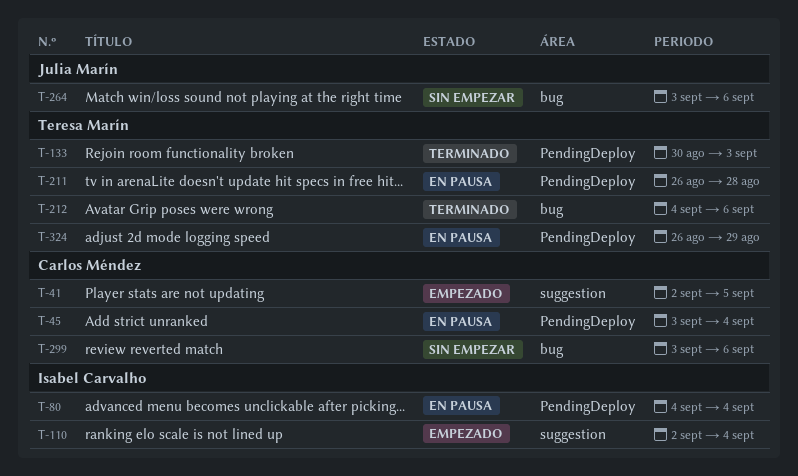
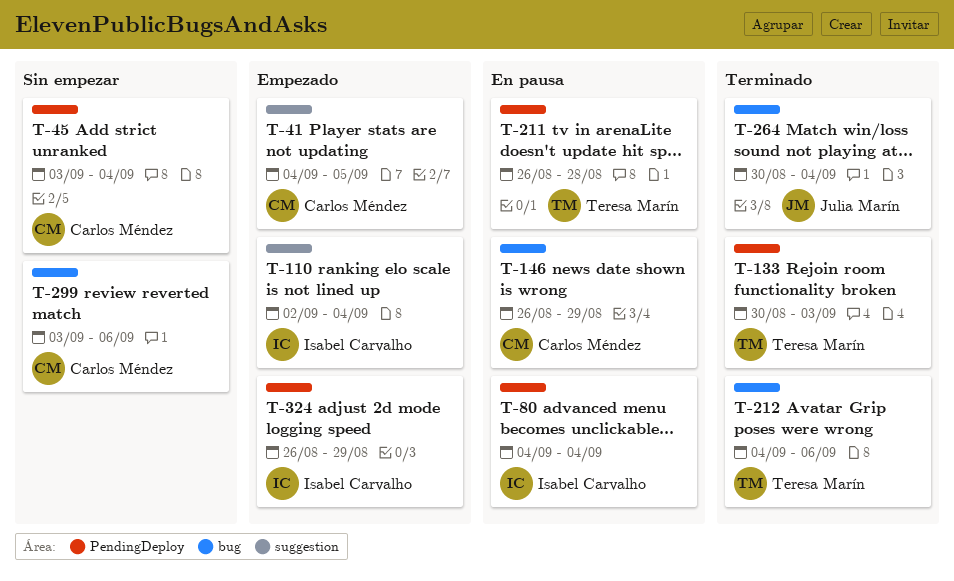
T-41, start: Sep 2 -> Sep 4
T-45, status: En pausa -> Sin empezar
T-146: none -> present
T-264, status: Sin empezar -> Terminado
T-264, start: Sep 3 -> Aug 30
T-264, due: Sep 6 -> Sep 4
T-324, status: En pausa -> Empezado
T-324, owner: Teresa Marín -> Isabel Carvalho

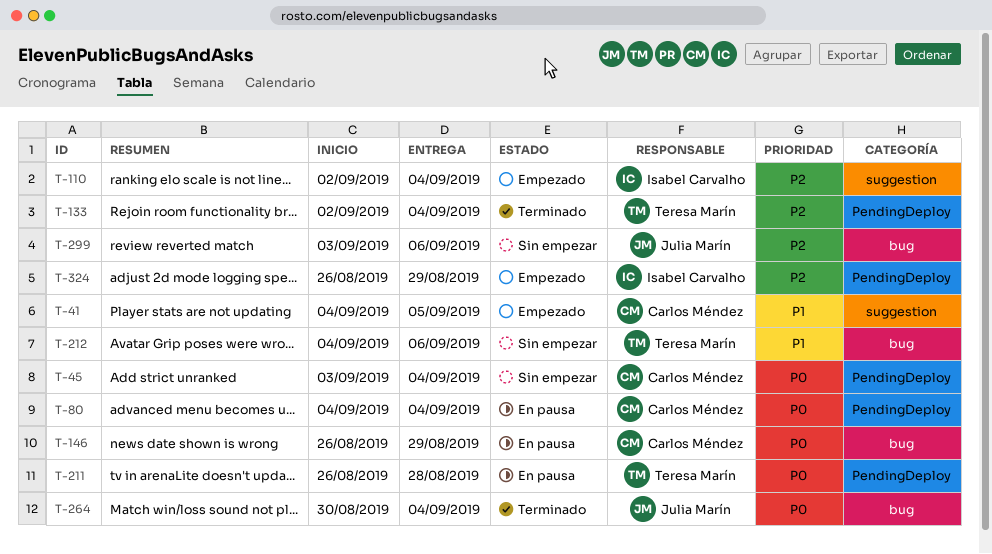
T-80, owner: Isabel Carvalho -> Carlos Méndez
T-133, start: Aug 30 -> Sep 2
T-133, due: Sep 3 -> Sep 4
T-212, status: Terminado -> Sin empezar
T-299, owner: Carlos Méndez -> Julia Marín

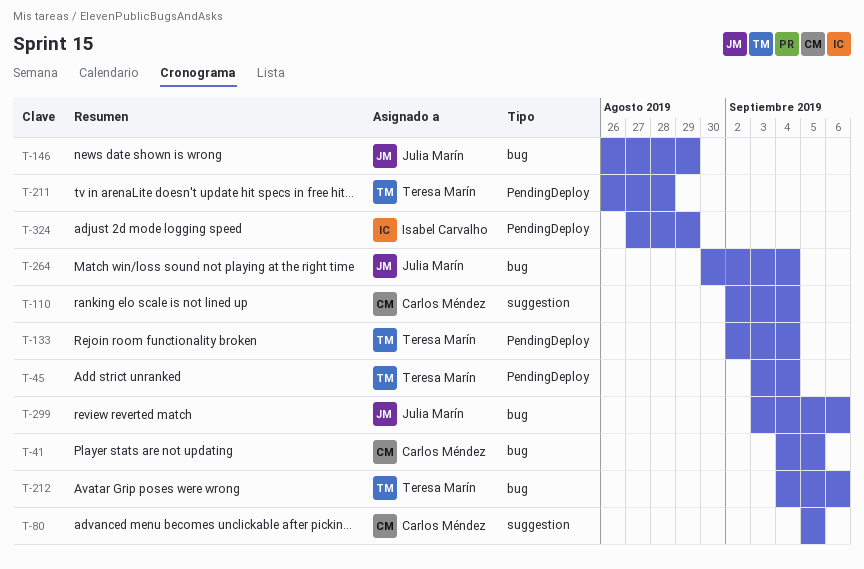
T-41, label: suggestion -> bug
T-45, owner: Carlos Méndez -> Teresa Marín
T-80, label: PendingDeploy -> suggestion
T-80, start: Sep 4 -> Sep 5
T-80, due: Sep 4 -> Sep 5
T-110, owner: Isabel Carvalho -> Carlos Méndez
T-146, owner: Carlos Méndez -> Julia Marín
T-324, start: Aug 26 -> Aug 27

